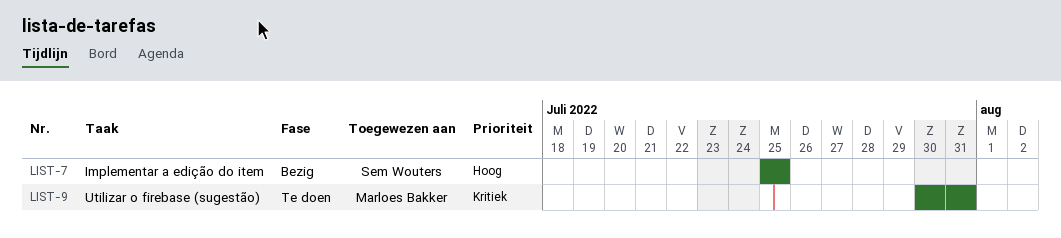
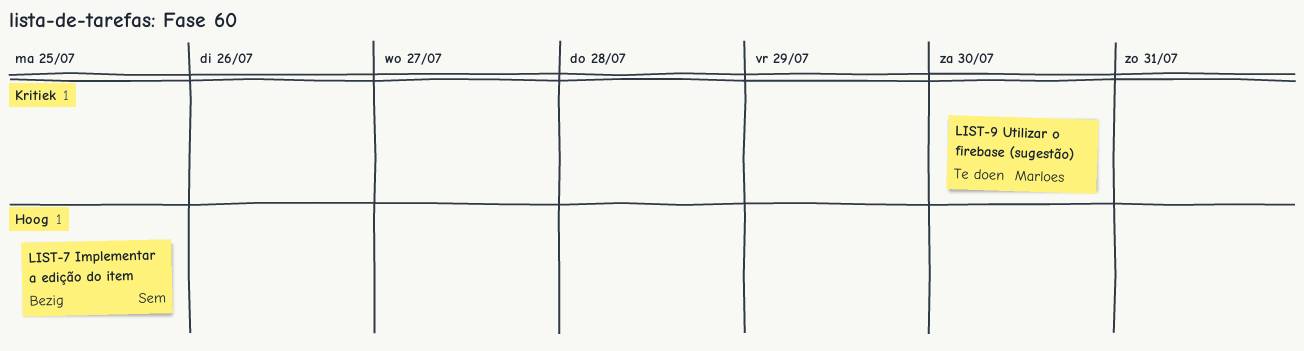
LIST-9, due: Jul 31 -> Jul 30

